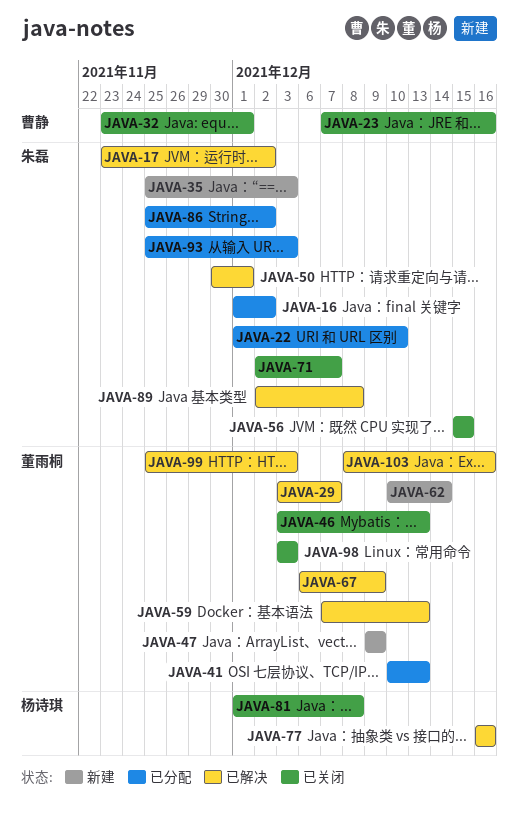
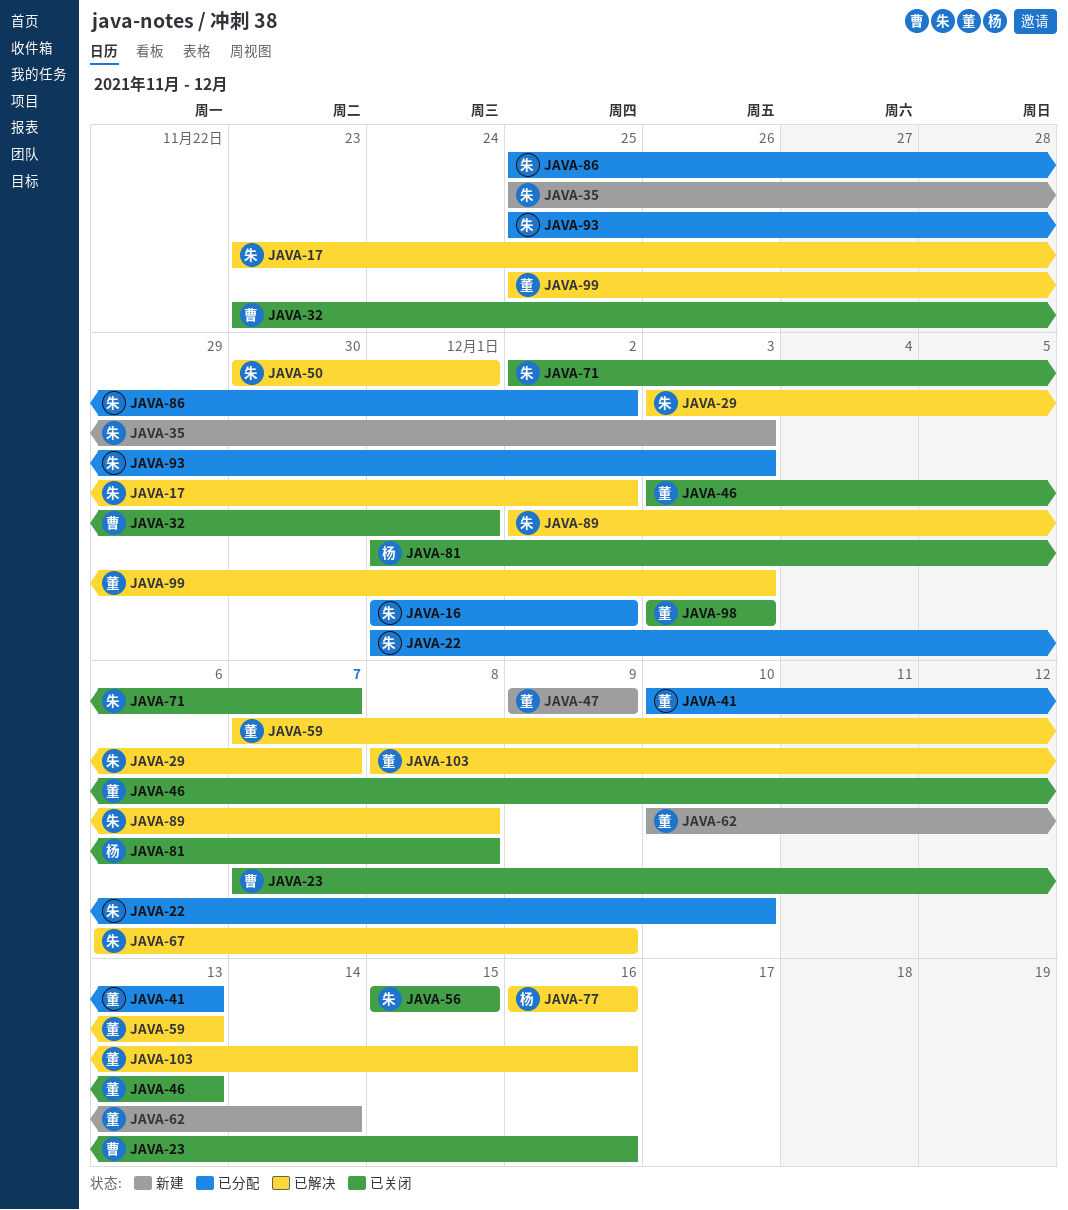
JAVA-29, owner: 董雨桐 -> 朱磊
JAVA-67, owner: 董雨桐 -> 朱磊

